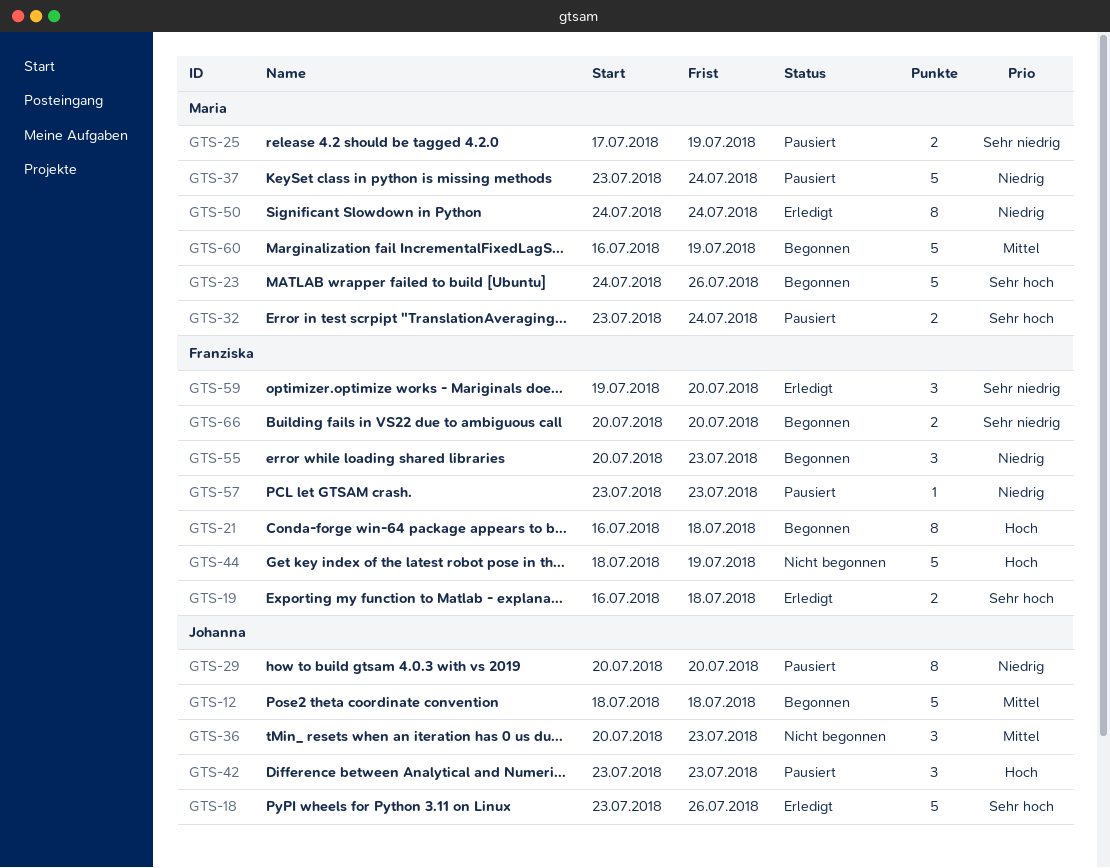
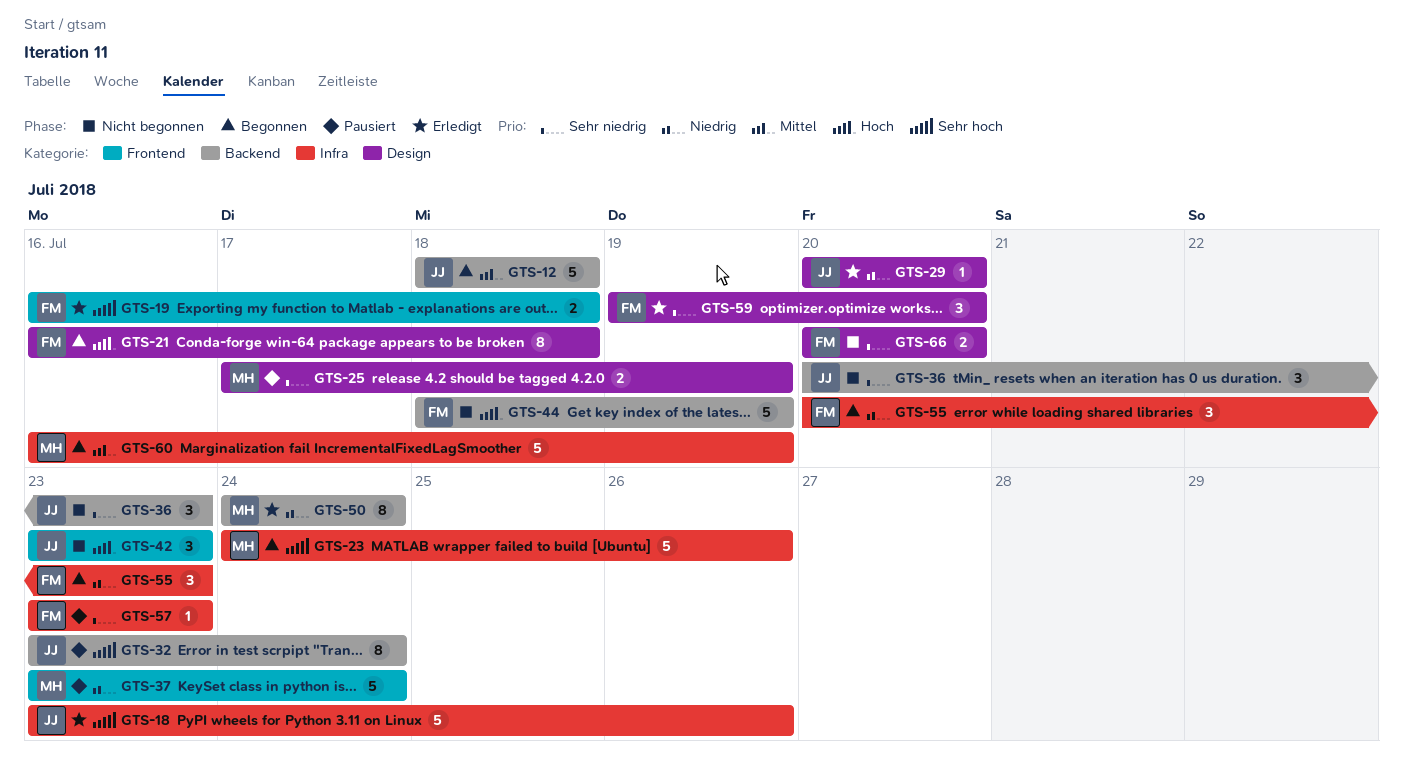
GTS-29, status: Pausiert -> Erledigt
GTS-29, estimate: 8 -> 1
GTS-32, owner: Maria -> Johanna
GTS-32, estimate: 2 -> 8
GTS-36, priority: Mittel -> Sehr niedrig
GTS-42, status: Pausiert -> Nicht begonnen
GTS-57, priority: Niedrig -> Sehr niedrig
GTS-66, status: Begonnen -> Nicht begonnen

